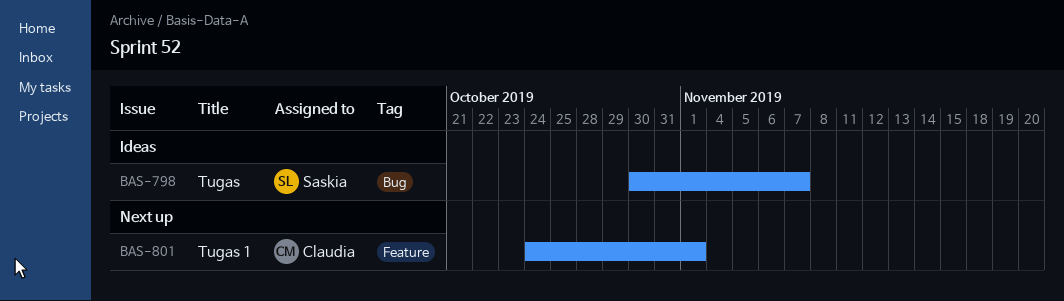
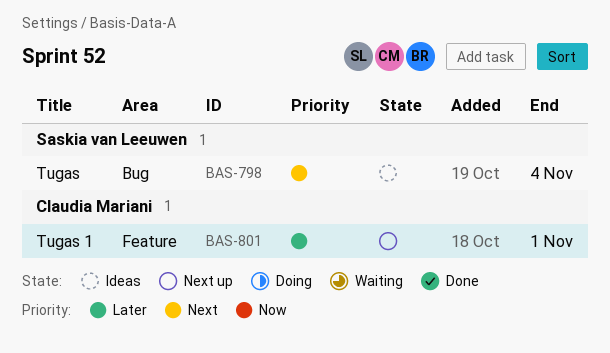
BAS-798, due: Nov 7 -> Nov 4

